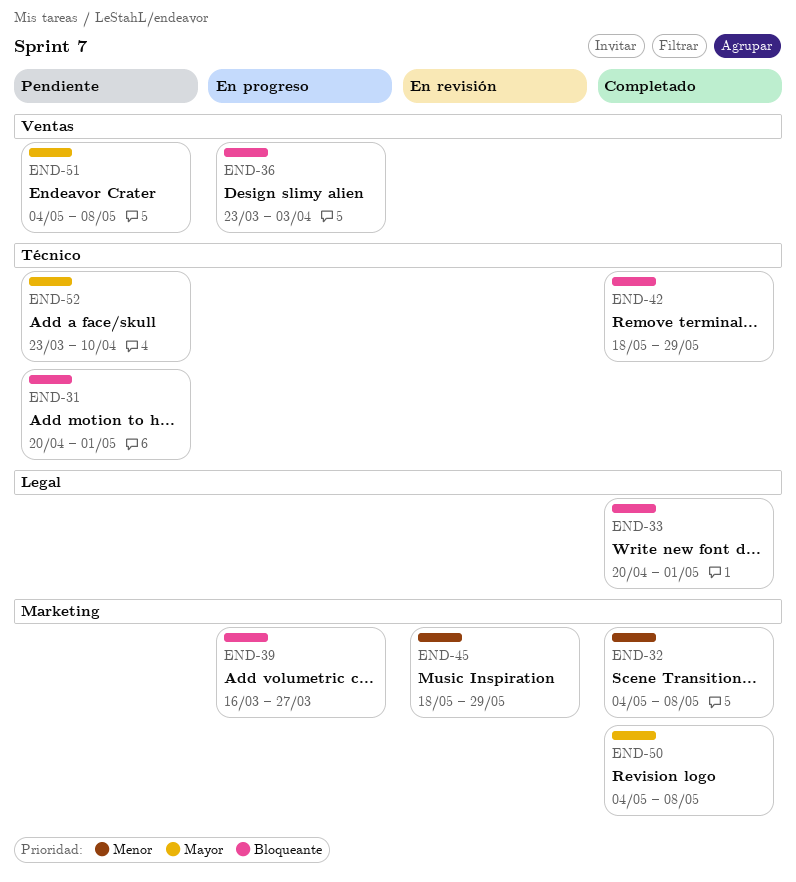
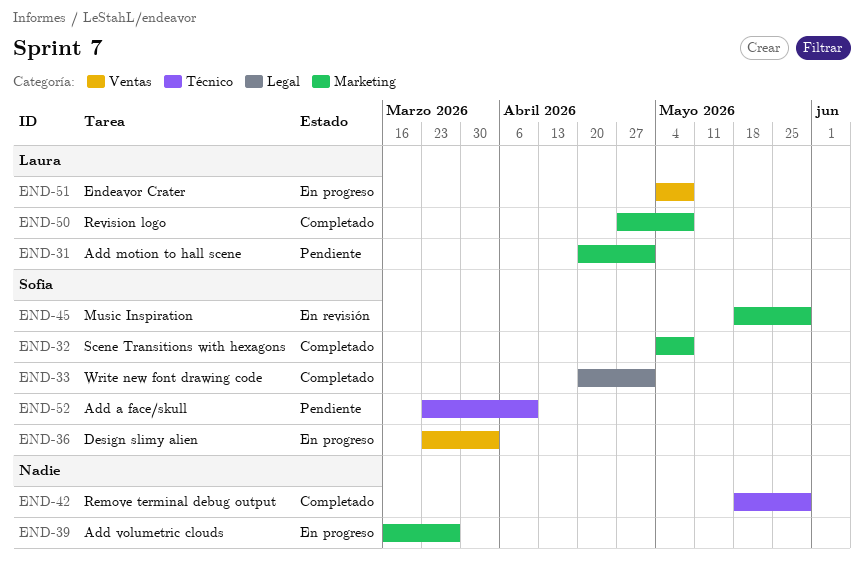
END-31, label: Técnico -> Marketing
END-50, start: May 4 -> Apr 27
END-51, status: Pendiente -> En progreso

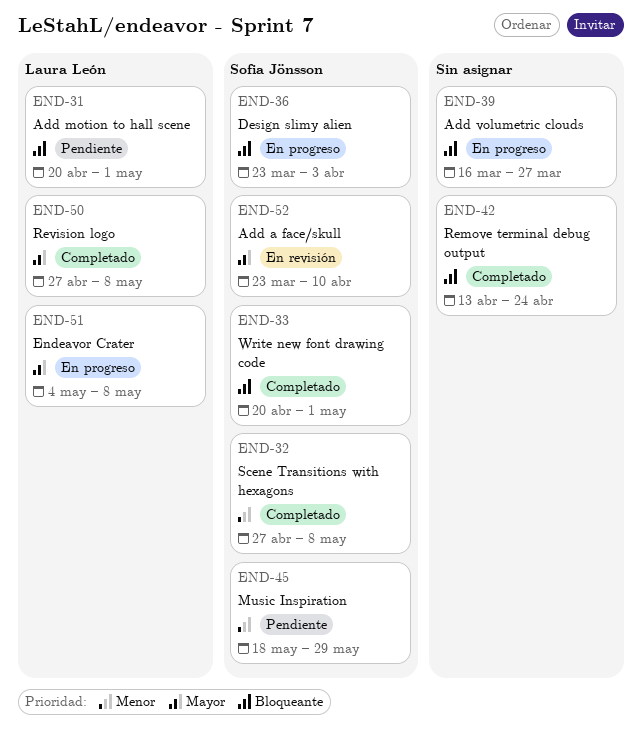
END-32, start: May 4 -> Apr 27
END-42, start: May 18 -> Apr 13
END-42, due: May 29 -> Apr 24
END-45, status: En revisión -> Pendiente
END-52, status: Pendiente -> En revisión

